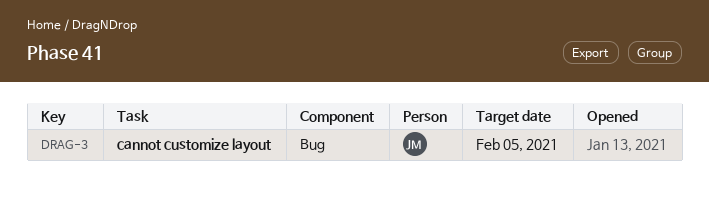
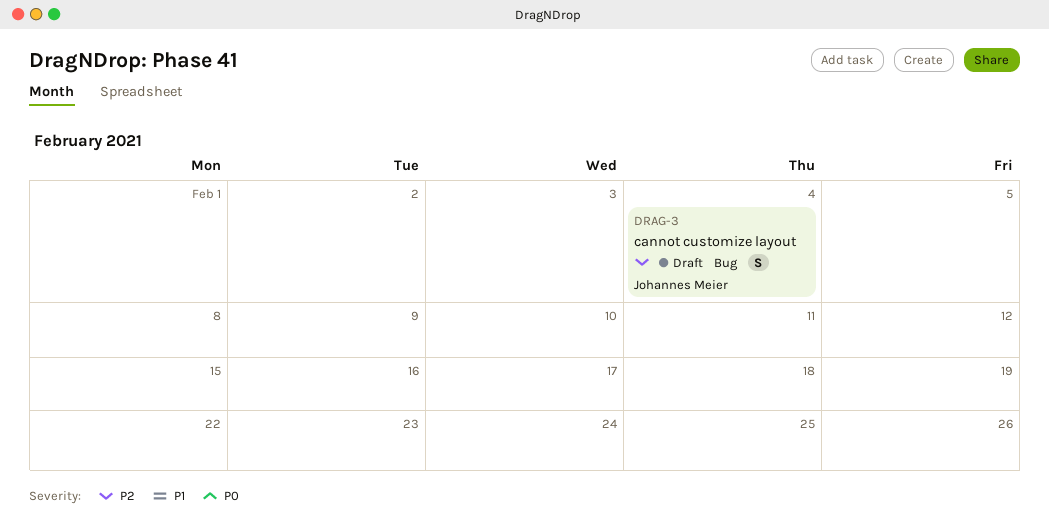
DRAG-3, due: Feb 5 -> Feb 4

